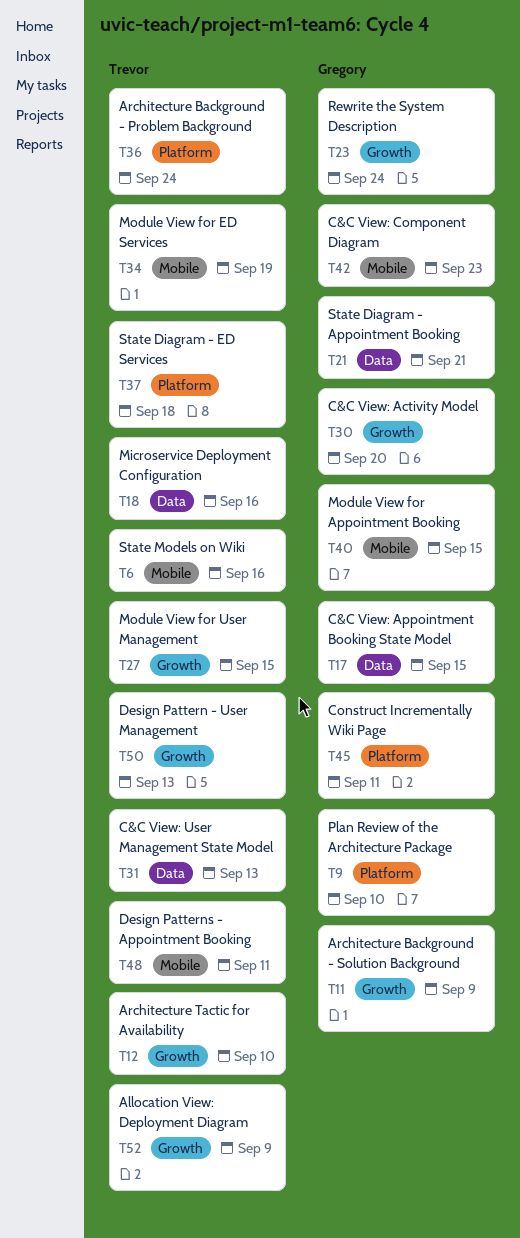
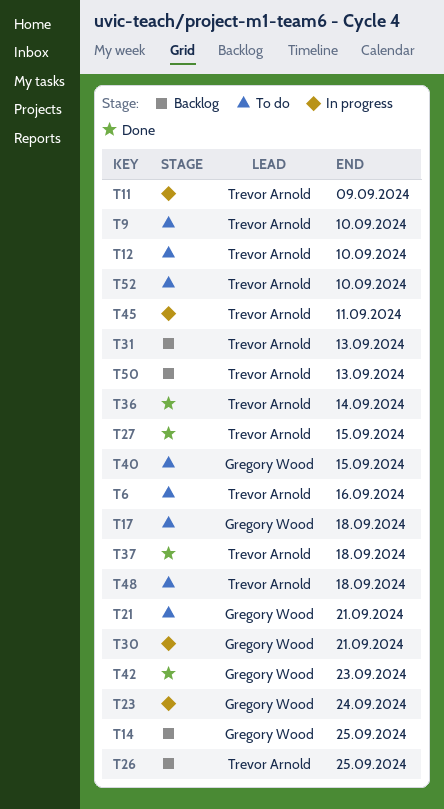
T9, owner: Gregory Wood -> Trevor Arnold
T11, owner: Gregory Wood -> Trevor Arnold
T14: none -> present
T17, due: Sep 15 -> Sep 18
T18: present -> none
T26: none -> present
T30, due: Sep 20 -> Sep 21
T34: present -> none
T36, due: Sep 24 -> Sep 14
T45, owner: Gregory Wood -> Trevor Arnold
T48, due: Sep 11 -> Sep 18
T52, due: Sep 9 -> Sep 10

